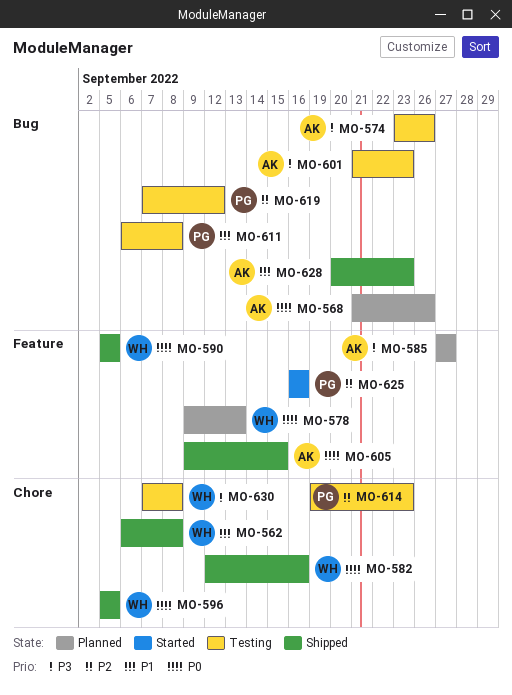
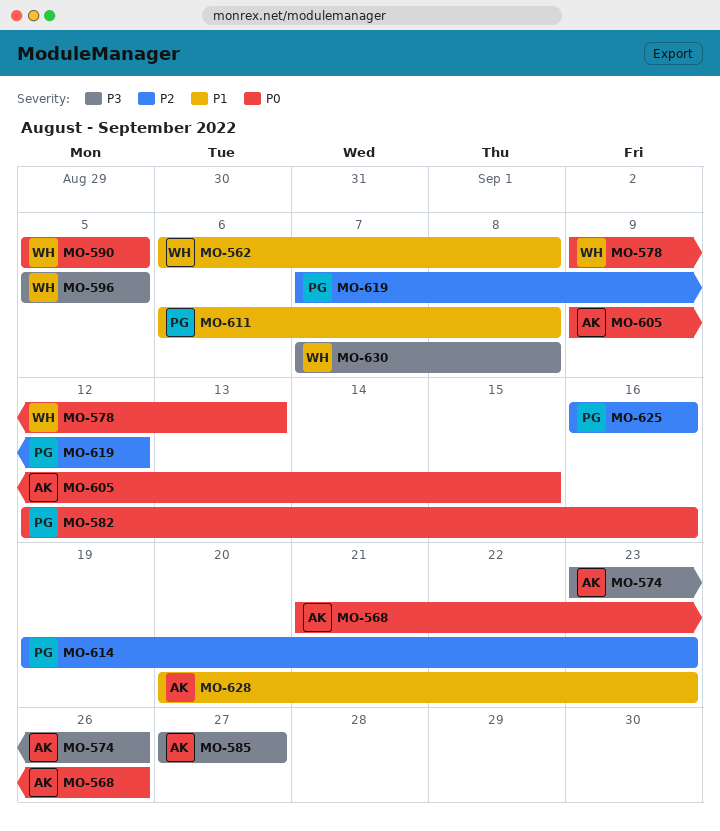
MO-582, owner: WH -> PG
MO-596, priority: P0 -> P3
MO-601: present -> none

